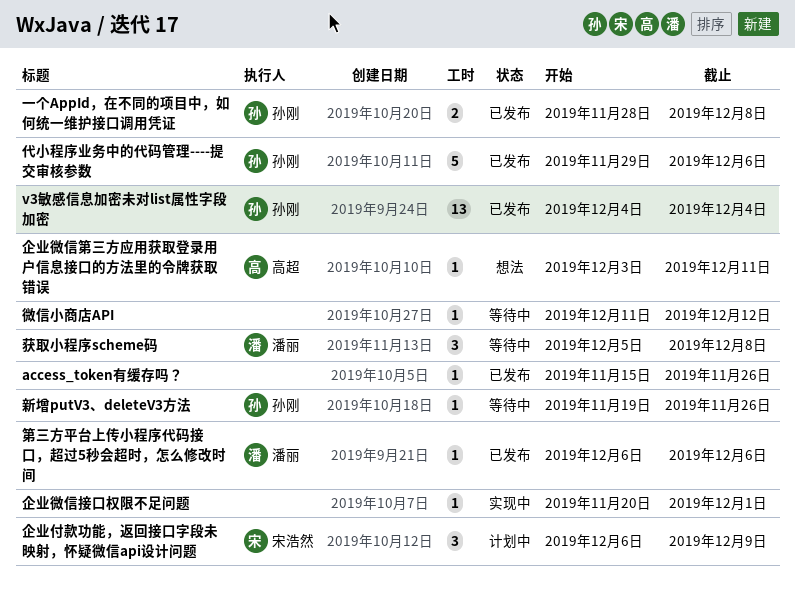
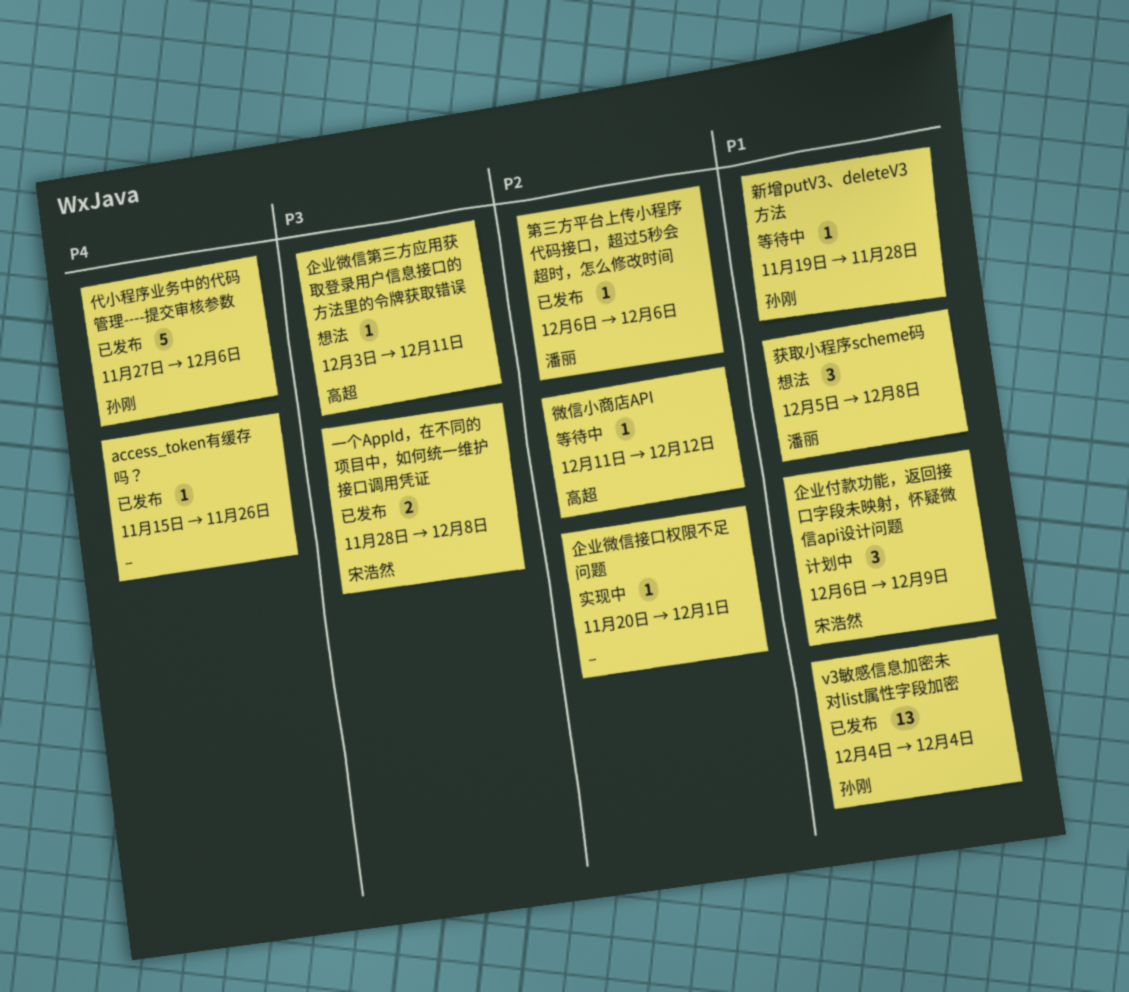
一个AppId，在不同的项目中，如何统一维护接口调用凭证, owner: 孙刚 -> 宋浩然
代小程序业务中的代码管理----提交审核参数, start: Nov 29 -> Nov 27
微信小商店API, owner: none -> 高超
新增putV3、deleteV3方法, due: Nov 26 -> Nov 28
获取小程序scheme码, status: 等待中 -> 想法

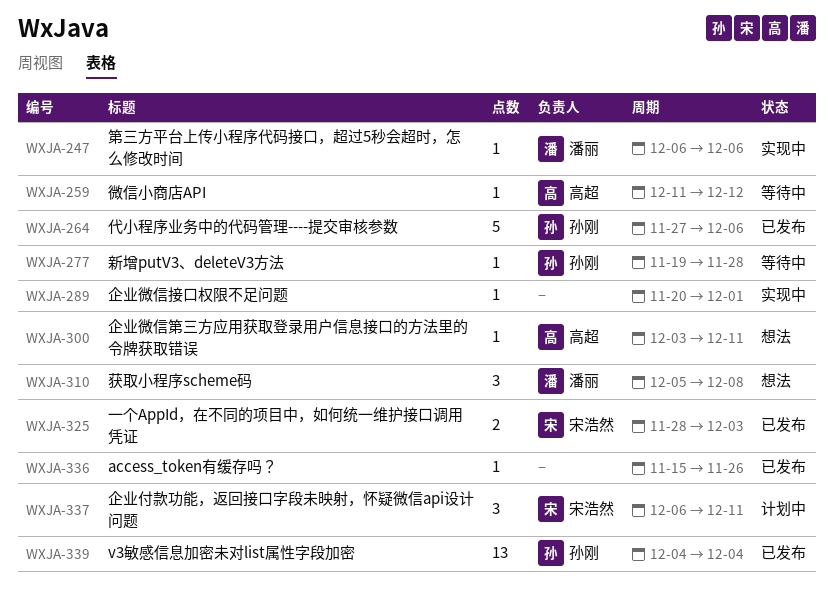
一个AppId，在不同的项目中，如何统一维护接口调用凭证, due: Dec 8 -> Dec 3
企业付款功能，返回接口字段未映射，怀疑微信api设计问题, due: Dec 9 -> Dec 11
第三方平台上传小程序代码接口，超过5秒会超时，怎么修改时间, status: 已发布 -> 实现中

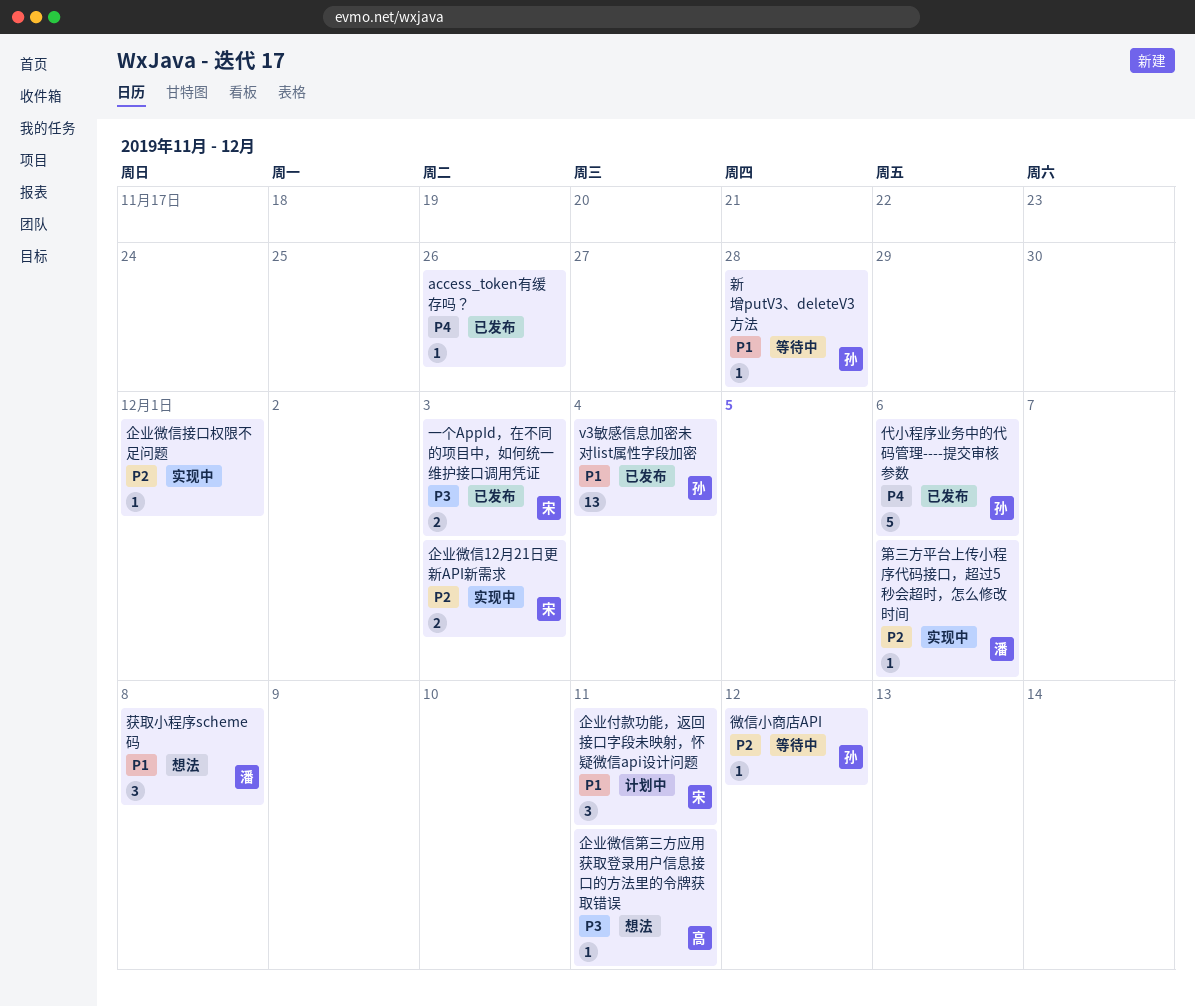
企业微信12月21日更新API新需求: none -> present
微信小商店API, owner: 高超 -> 孙刚

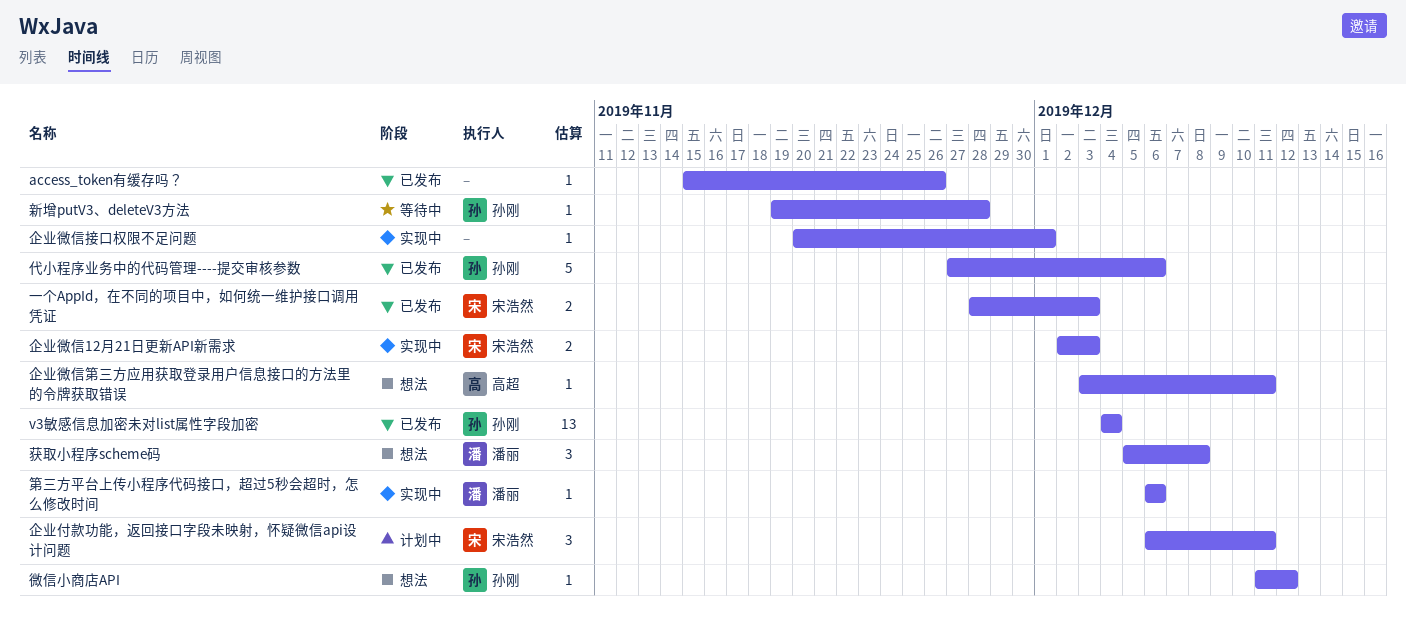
微信小商店API, status: 等待中 -> 想法

